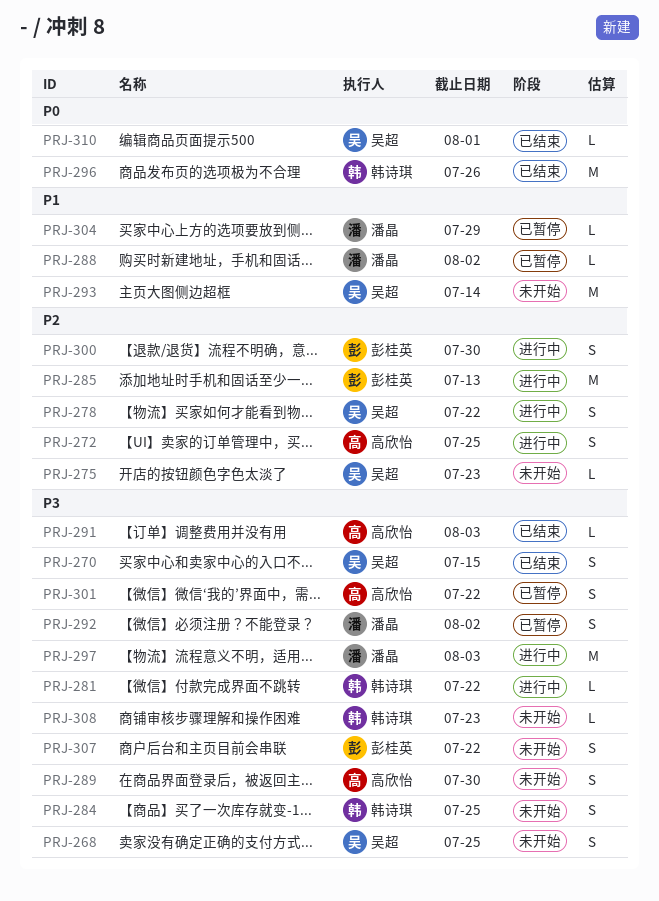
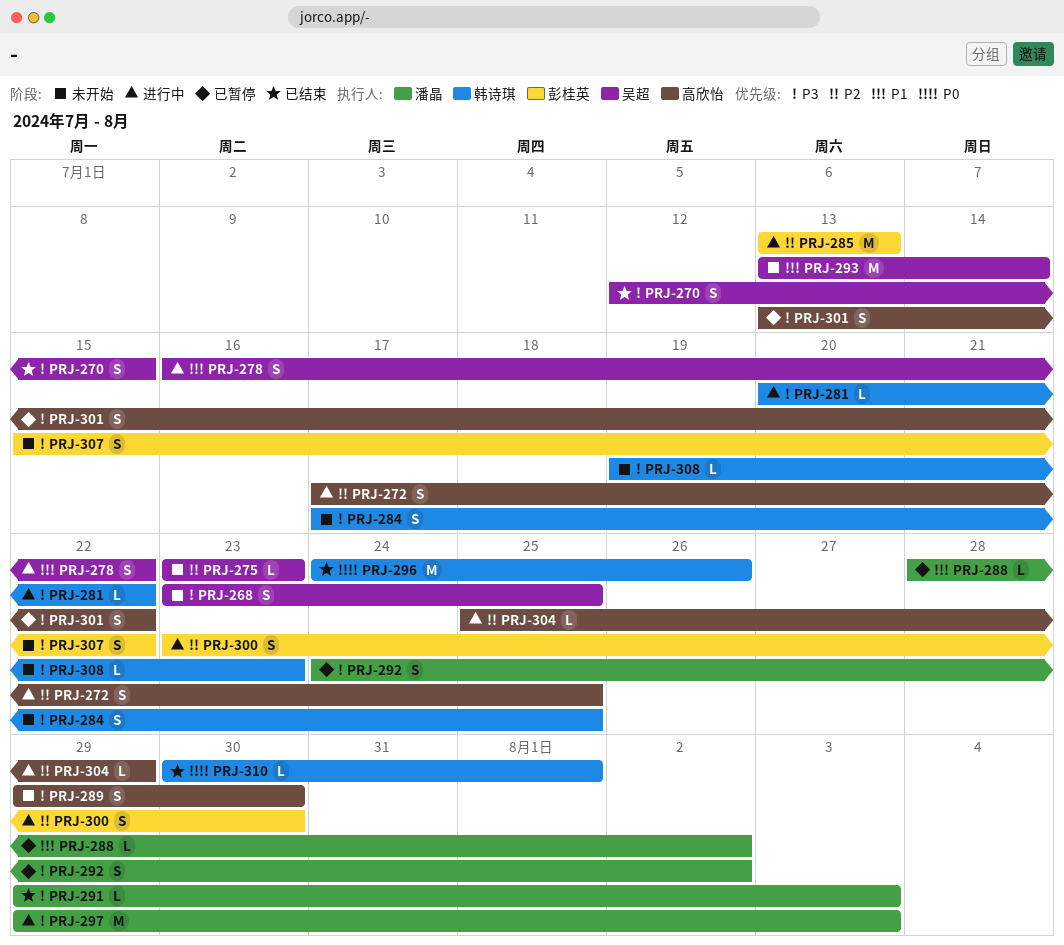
PRJ-278, priority: P2 -> P1
PRJ-291, owner: 高欣怡 -> 潘晶
PRJ-304, status: 已暂停 -> 进行中
PRJ-304, owner: 潘晶 -> 高欣怡
PRJ-304, priority: P1 -> P2
PRJ-310, owner: 吴超 -> 韩诗琪

